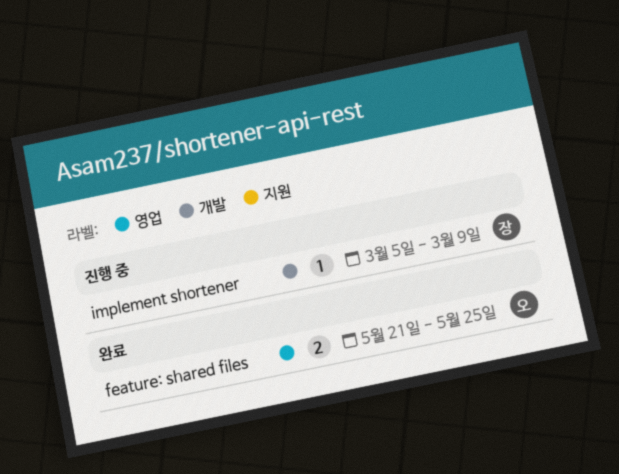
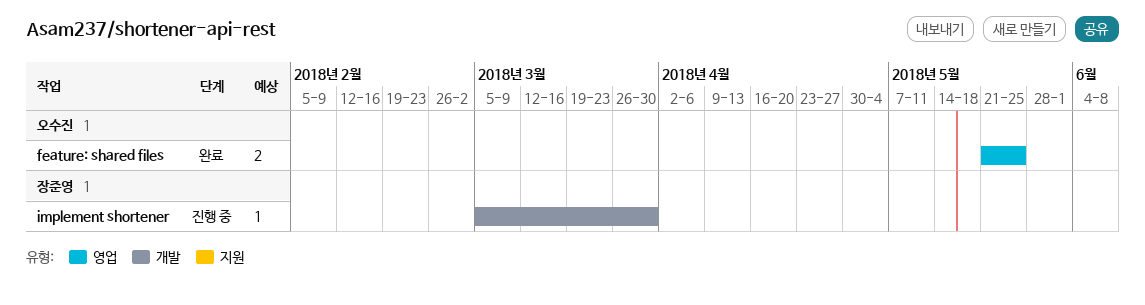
implement shortener, due: Mar 9 -> Mar 30

